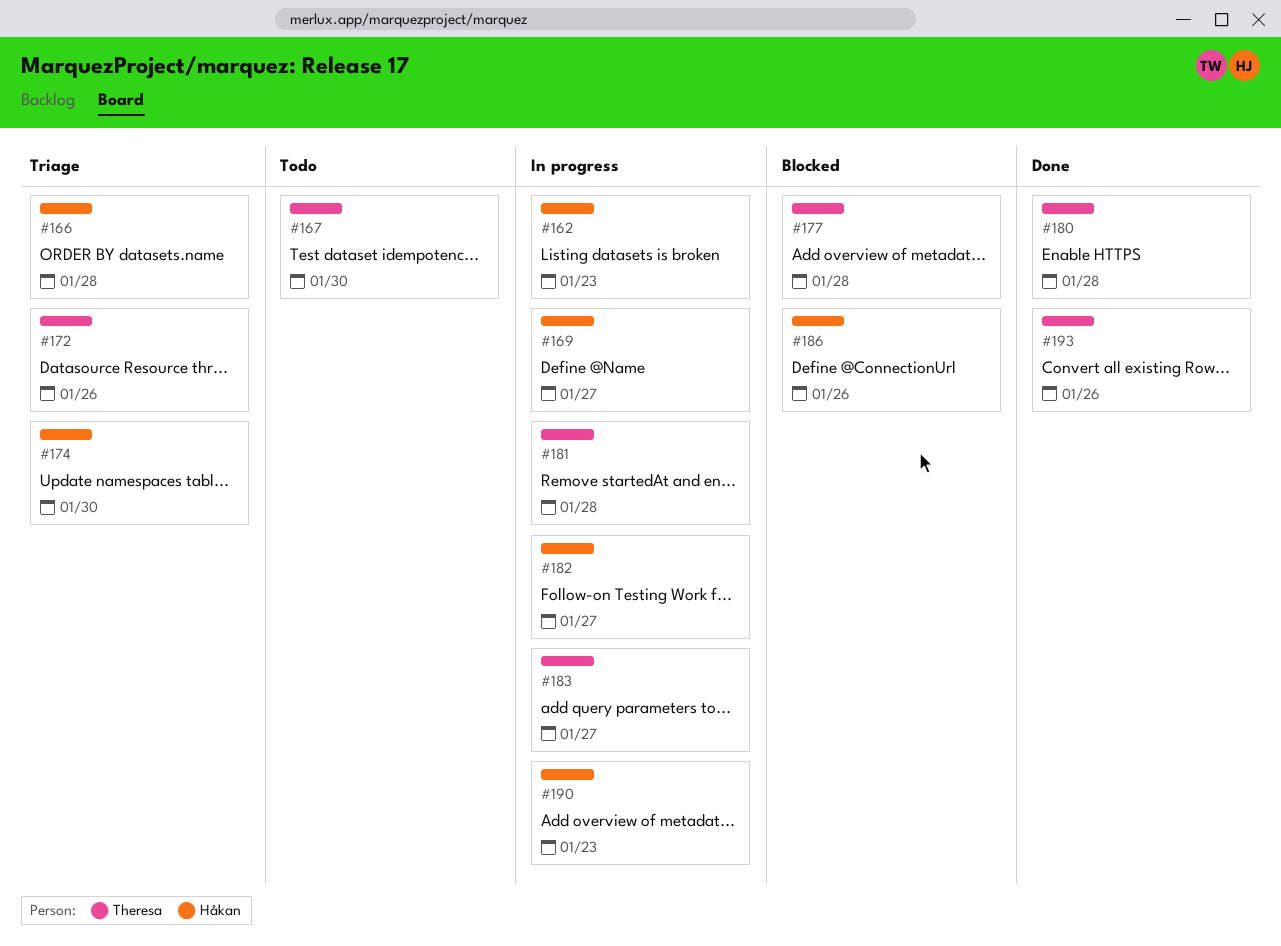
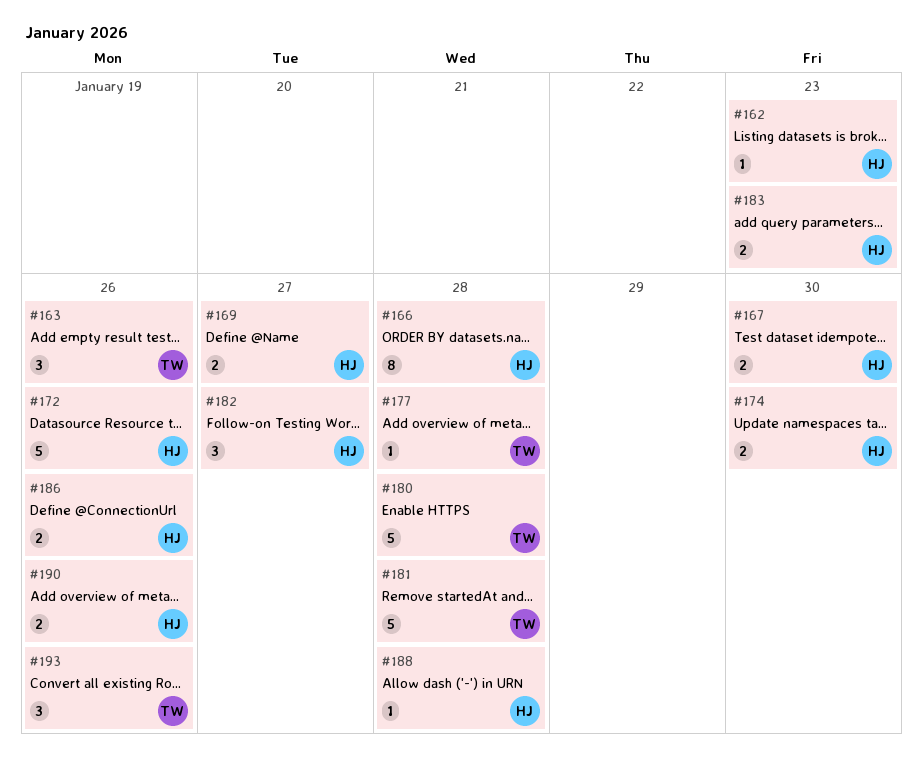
#163: none -> present
#167, owner: Theresa -> Håkan
#172, owner: Theresa -> Håkan
#183, owner: Theresa -> Håkan
#183, due: Jan 27 -> Jan 23
#188: none -> present
#190, due: Jan 23 -> Jan 26

